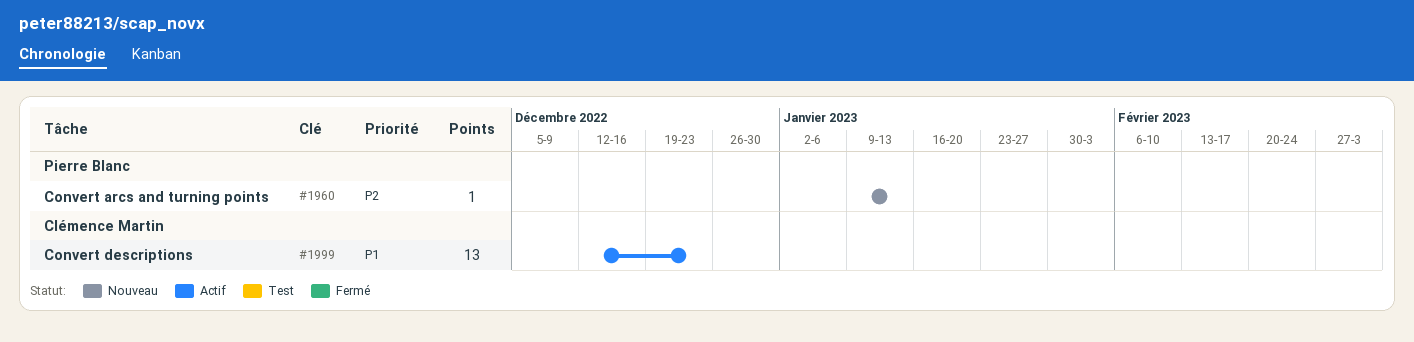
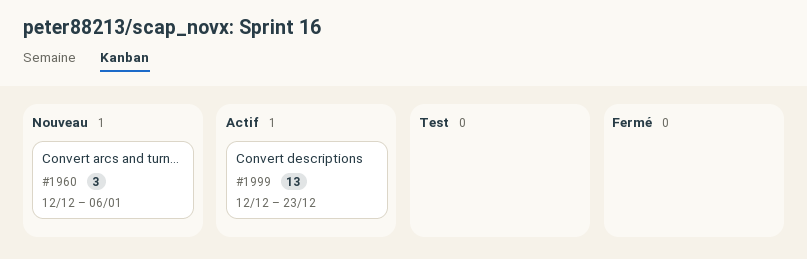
#1960, estimate: 1 -> 3
#1960, start: Jan 9 -> Dec 12
#1960, due: Jan 13 -> Jan 6

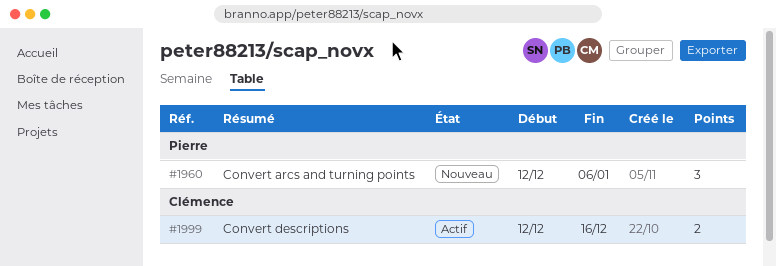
#1999, estimate: 13 -> 2
#1999, due: Dec 23 -> Dec 16

